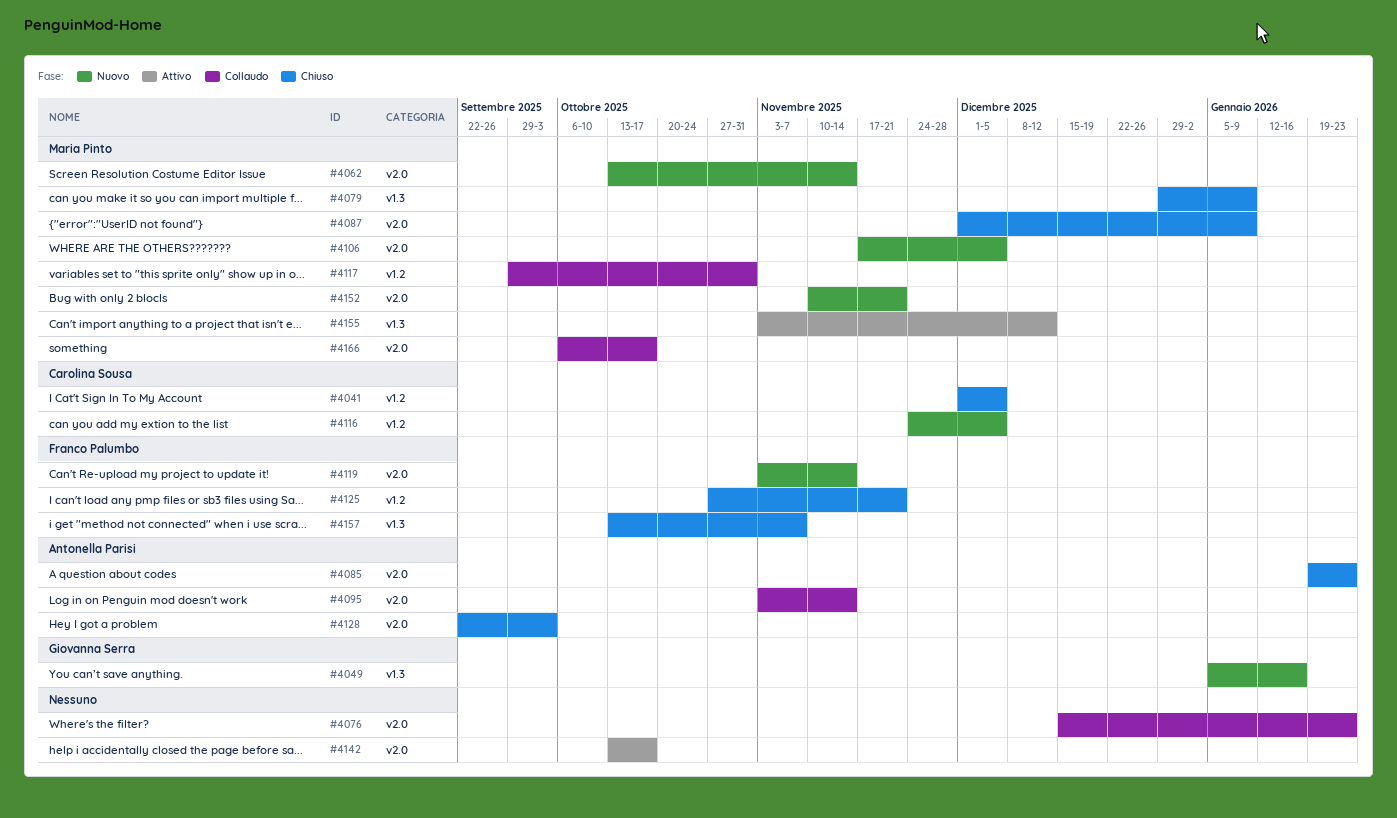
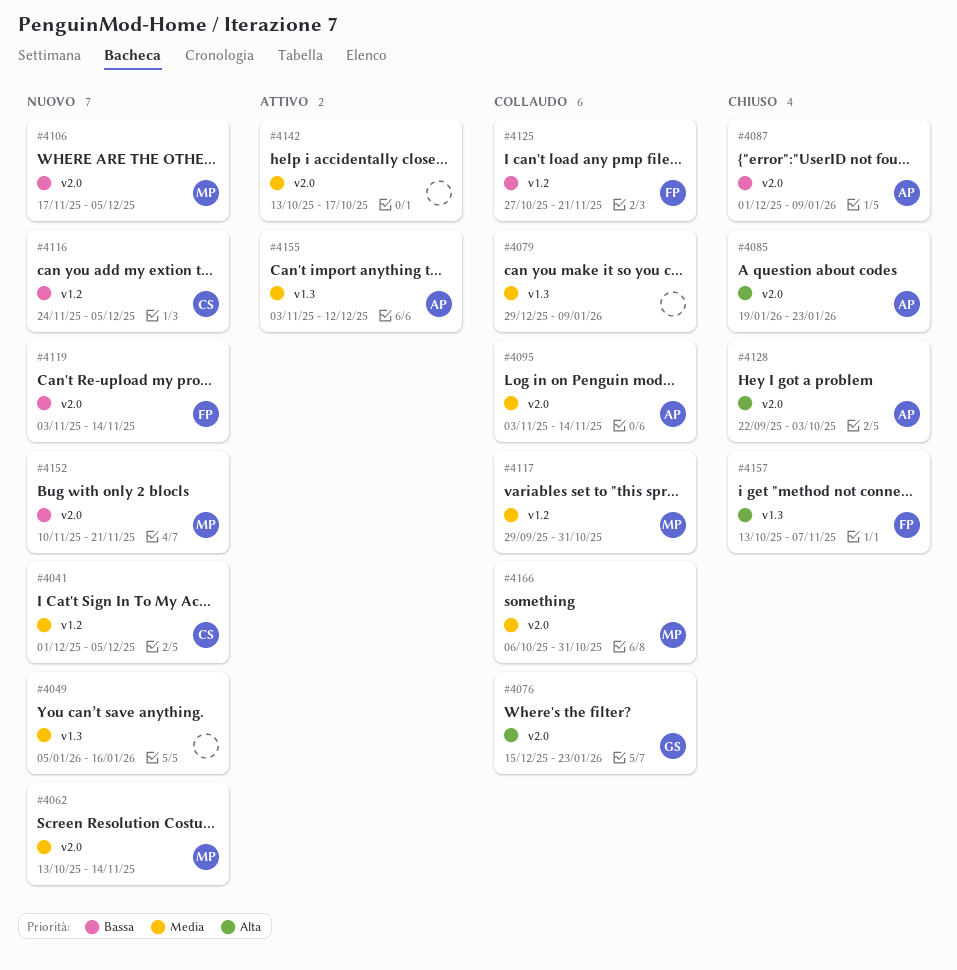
#4041, status: Chiuso -> Nuovo
#4049, owner: Giovanna Serra -> none
#4076, owner: none -> Giovanna Serra
#4079, status: Chiuso -> Collaudo
#4079, owner: Maria Pinto -> none
#4087, owner: Maria Pinto -> Antonella Parisi
#4125, status: Chiuso -> Collaudo
#4155, owner: Maria Pinto -> Antonella Parisi
#4166, due: Oct 17 -> Oct 31

